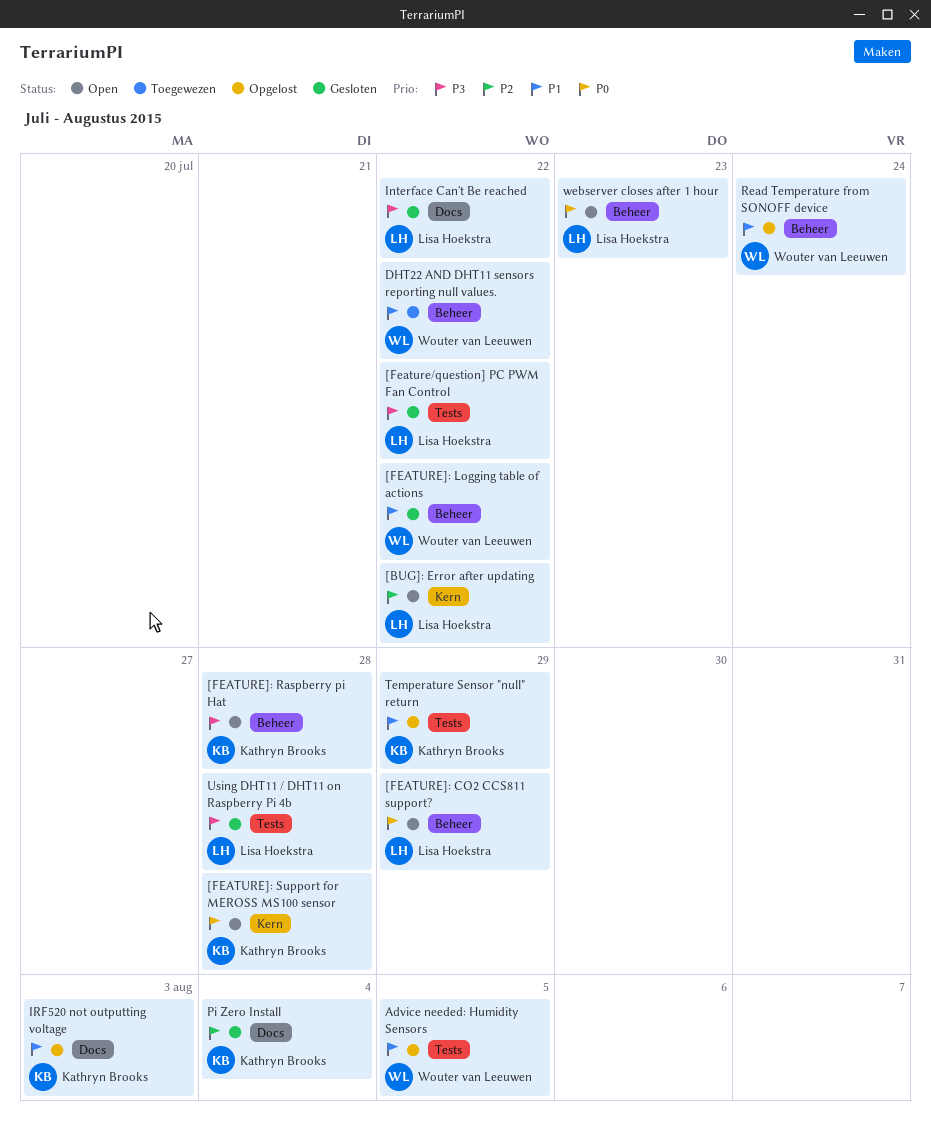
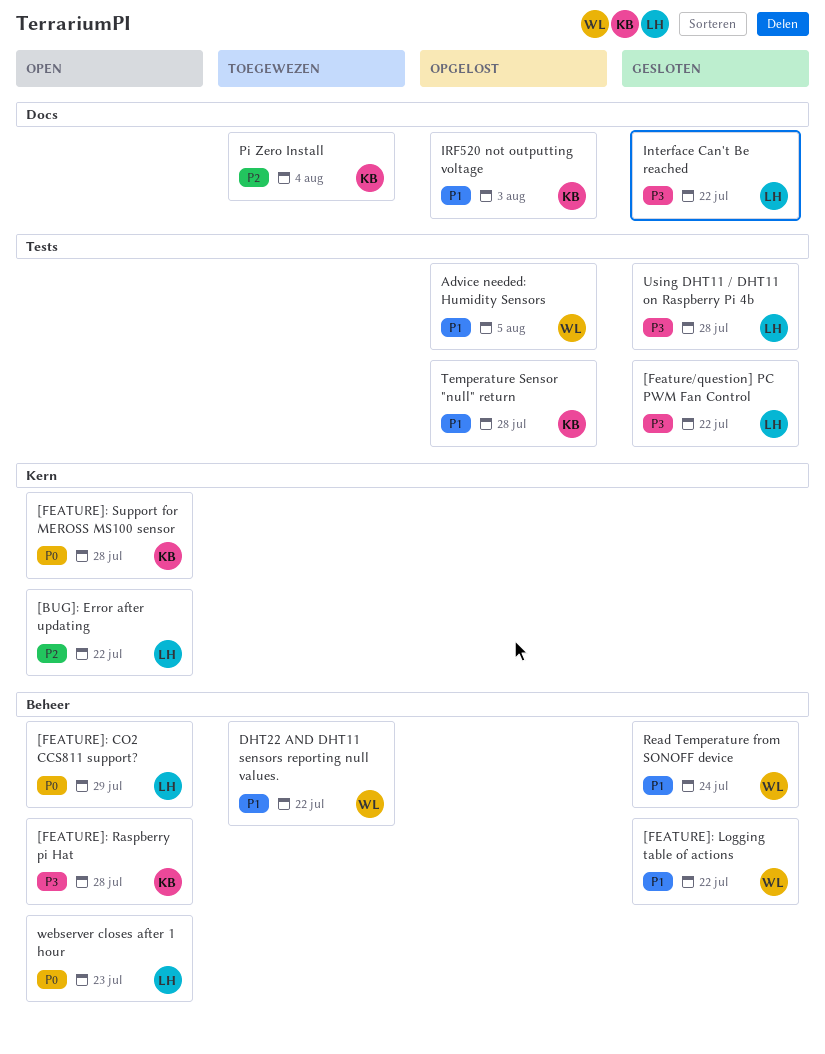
Pi Zero Install, status: Gesloten -> Toegewezen
Read Temperature from SONOFF device, status: Opgelost -> Gesloten
Temperature Sensor "null" return, due: Jul 29 -> Jul 28

